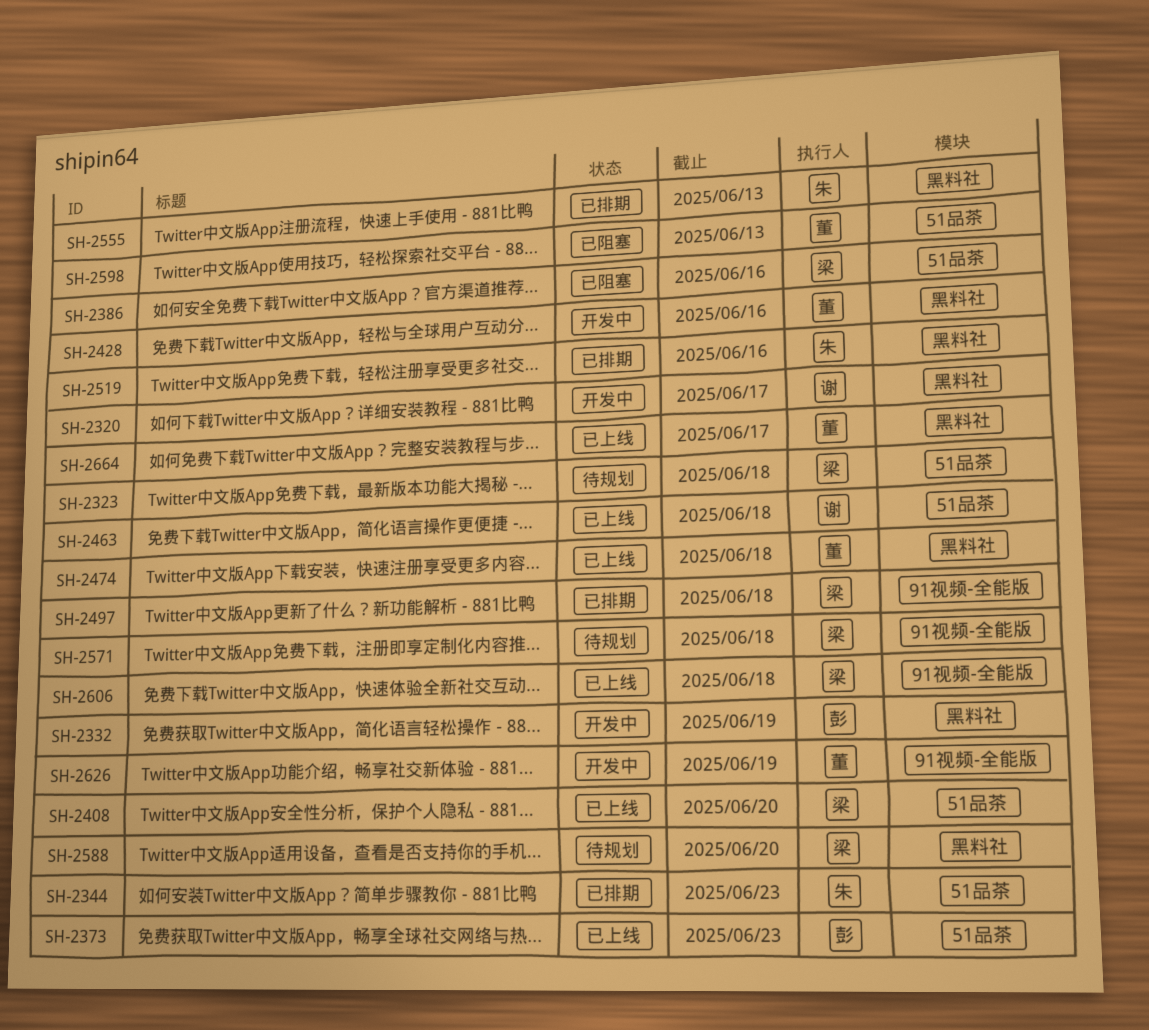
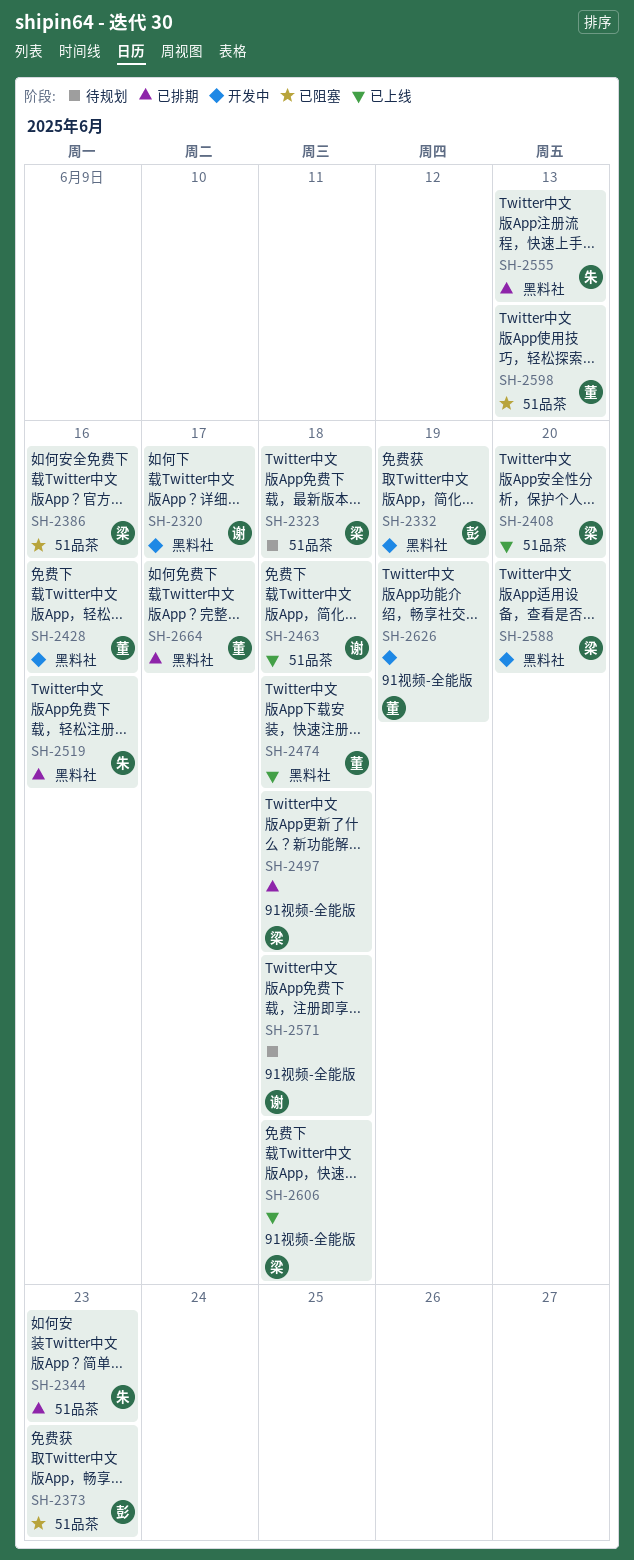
SH-2373, status: 已上线 -> 已阻塞
SH-2571, owner: 梁 -> 谢
SH-2588, status: 待规划 -> 开发中
SH-2664, status: 已上线 -> 已排期

